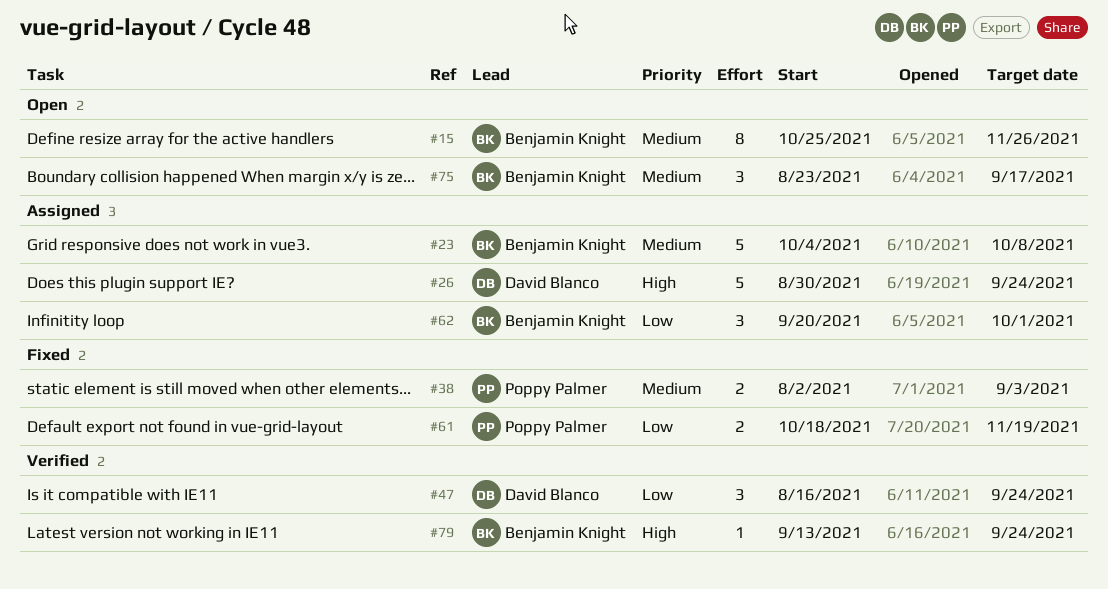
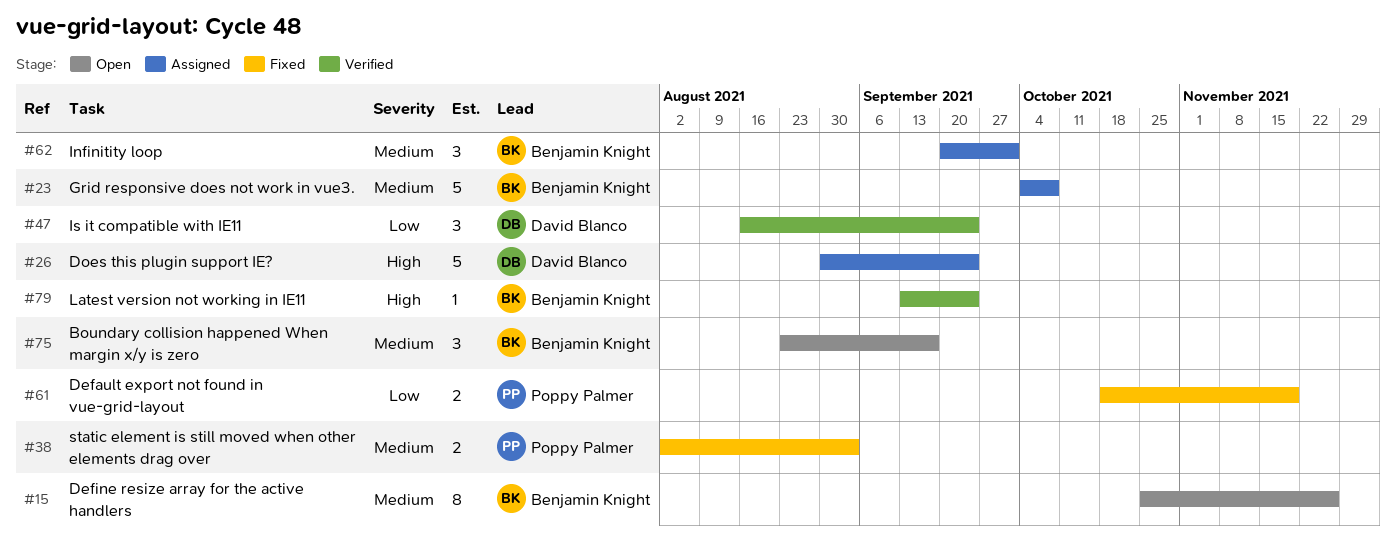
#62, priority: Low -> Medium

